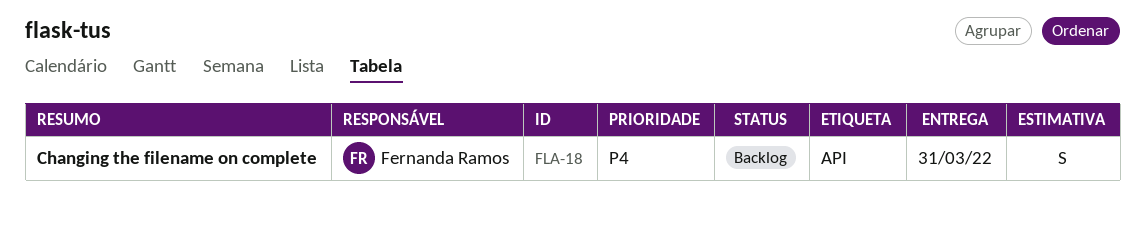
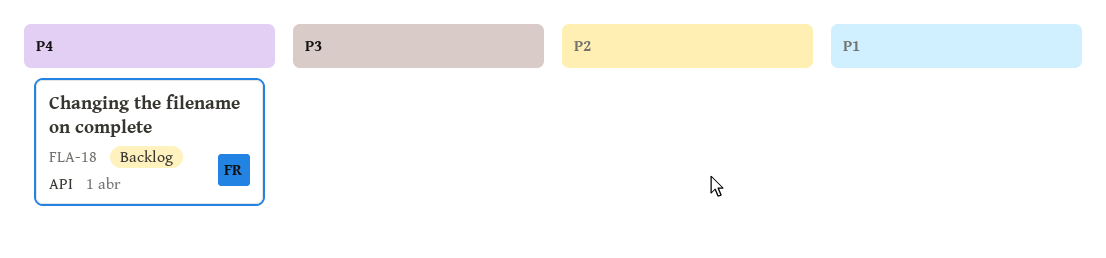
FLA-18, due: Mar 31 -> Apr 1

